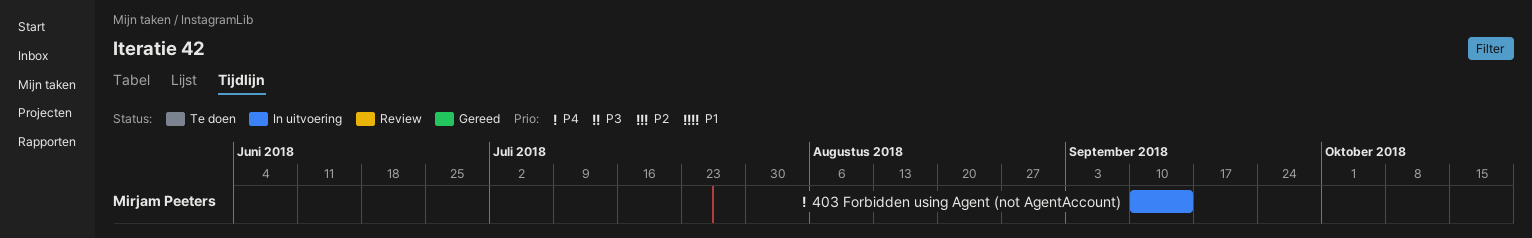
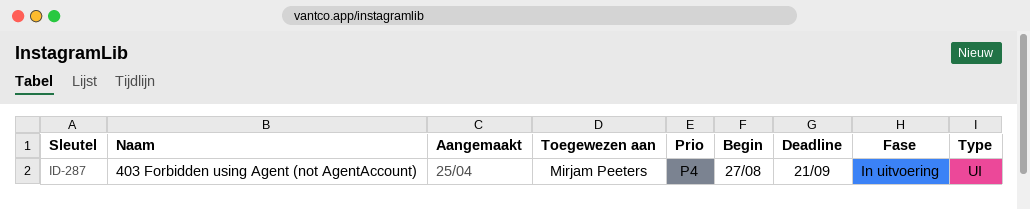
403 Forbidden using Agent (not AgentAccount), start: Sep 10 -> Aug 27
403 Forbidden using Agent (not AgentAccount), due: Sep 14 -> Sep 21

